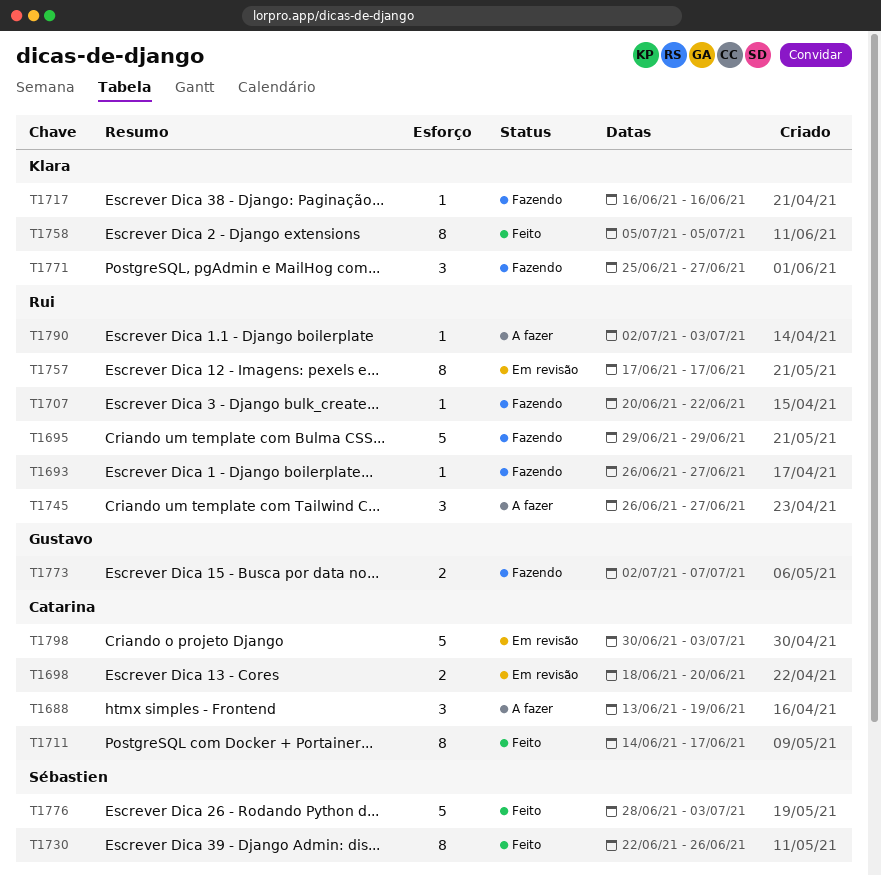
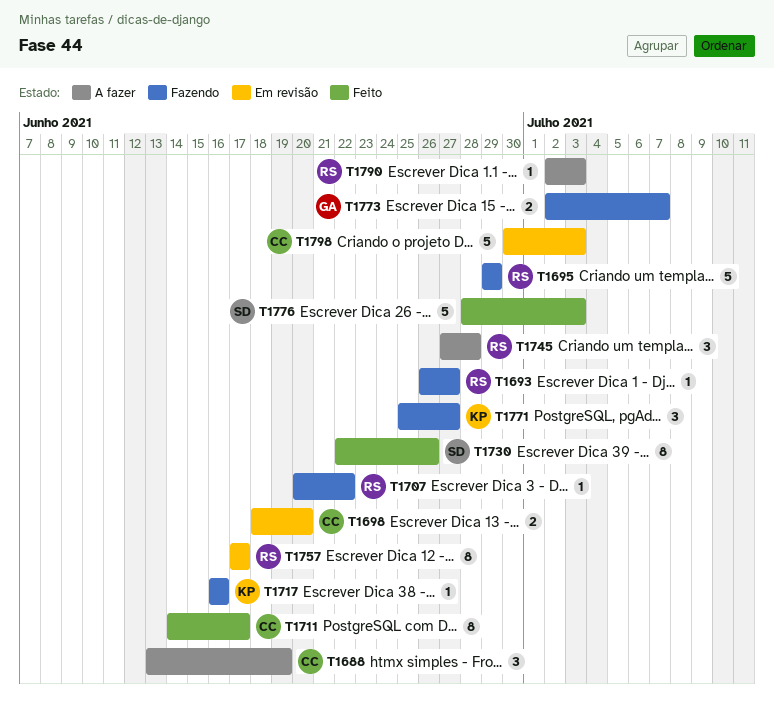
T1745, start: Jun 26 -> Jun 27
T1745, due: Jun 27 -> Jun 28
T1758: present -> none

